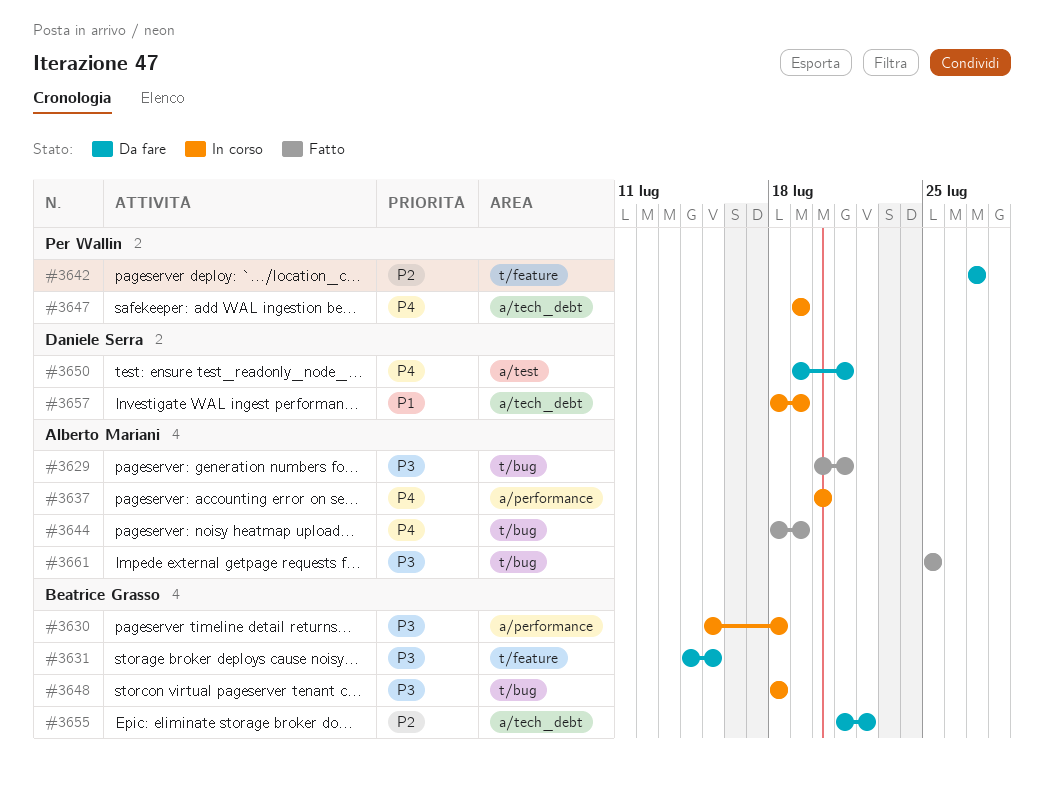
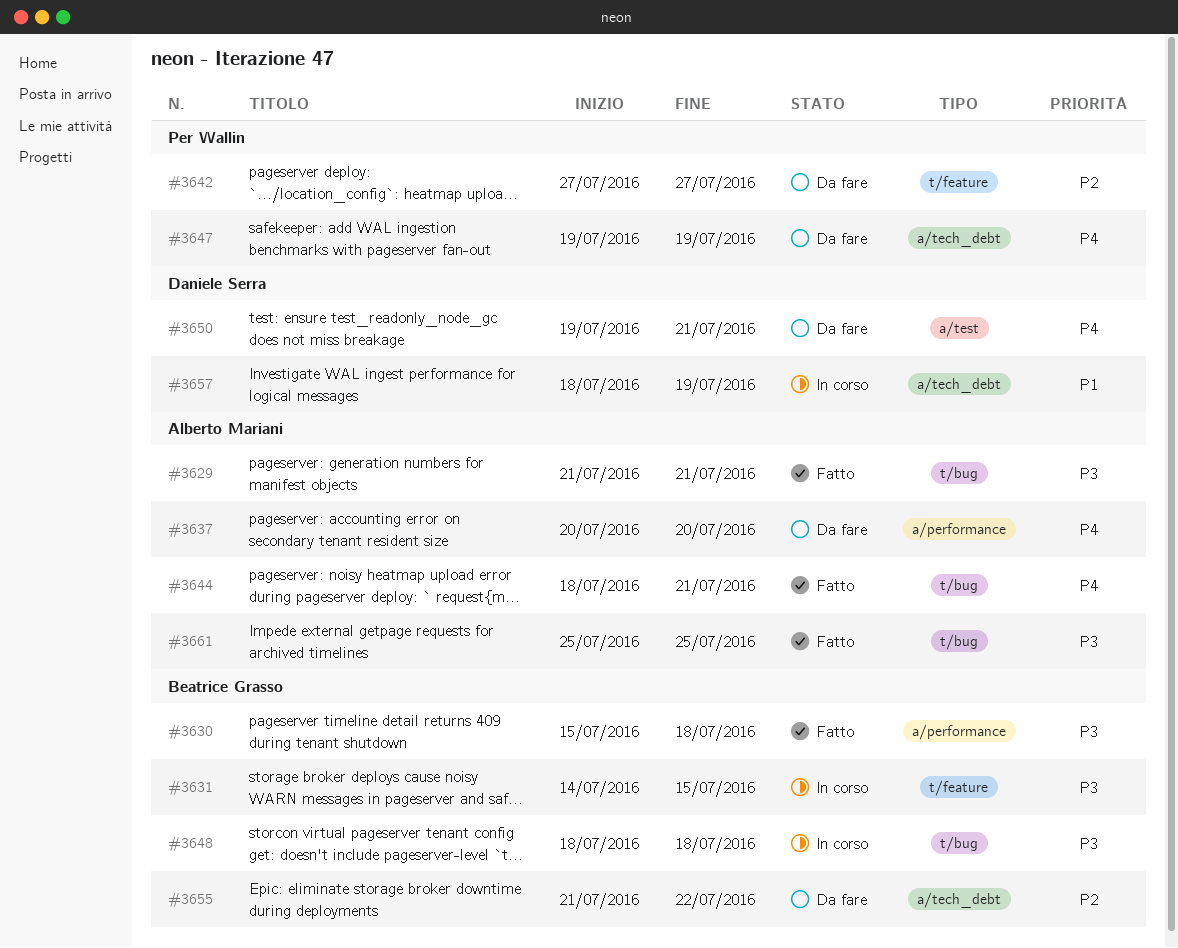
#3629, start: Jul 20 -> Jul 21
#3630, status: In corso -> Fatto
#3631, status: Da fare -> In corso
#3637, status: In corso -> Da fare
#3644, due: Jul 19 -> Jul 21
#3647, status: In corso -> Da fare

